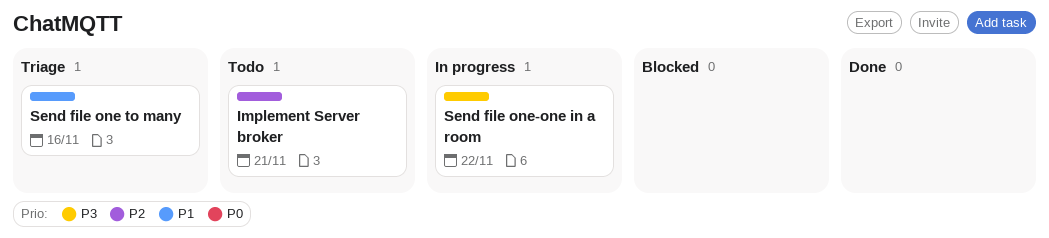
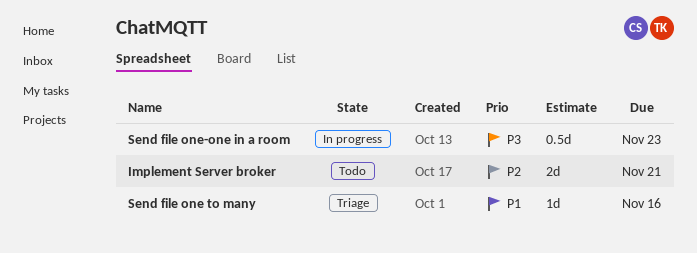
Send file one-one in a room, due: Nov 22 -> Nov 23

